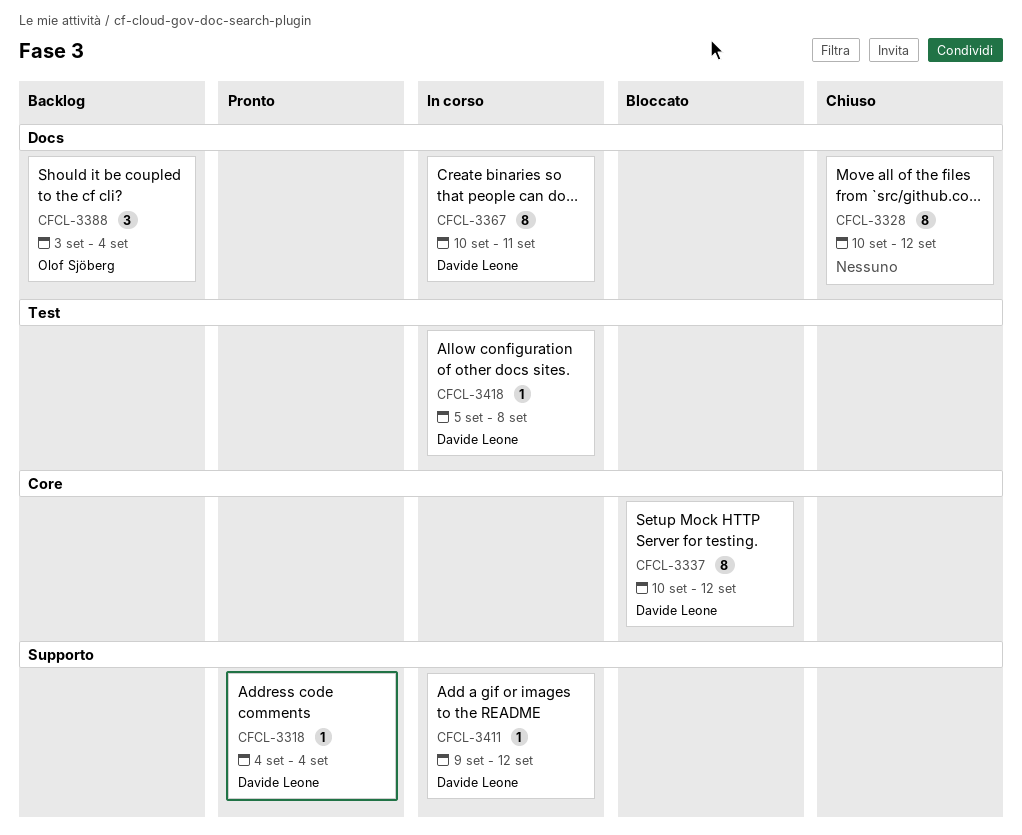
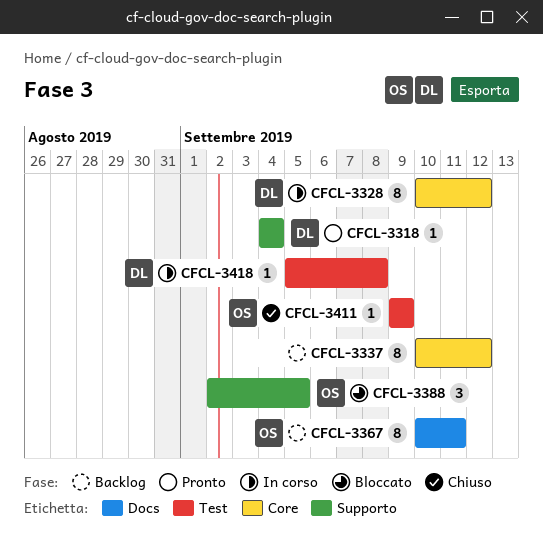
CFCL-3328, status: Chiuso -> In corso
CFCL-3328, owner: none -> Davide Leone
CFCL-3328, label: Docs -> Core
CFCL-3337, status: Bloccato -> Backlog
CFCL-3337, owner: Davide Leone -> none
CFCL-3367, status: In corso -> Backlog
CFCL-3367, owner: Davide Leone -> Olof Sjöberg
CFCL-3388, status: Backlog -> Bloccato
CFCL-3388, label: Docs -> Supporto
CFCL-3388, start: Sep 3 -> Sep 2
CFCL-3388, due: Sep 4 -> Sep 5
CFCL-3411, status: In corso -> Chiuso
CFCL-3411, owner: Davide Leone -> Olof Sjöberg
CFCL-3411, label: Supporto -> Test
CFCL-3411, due: Sep 12 -> Sep 9

